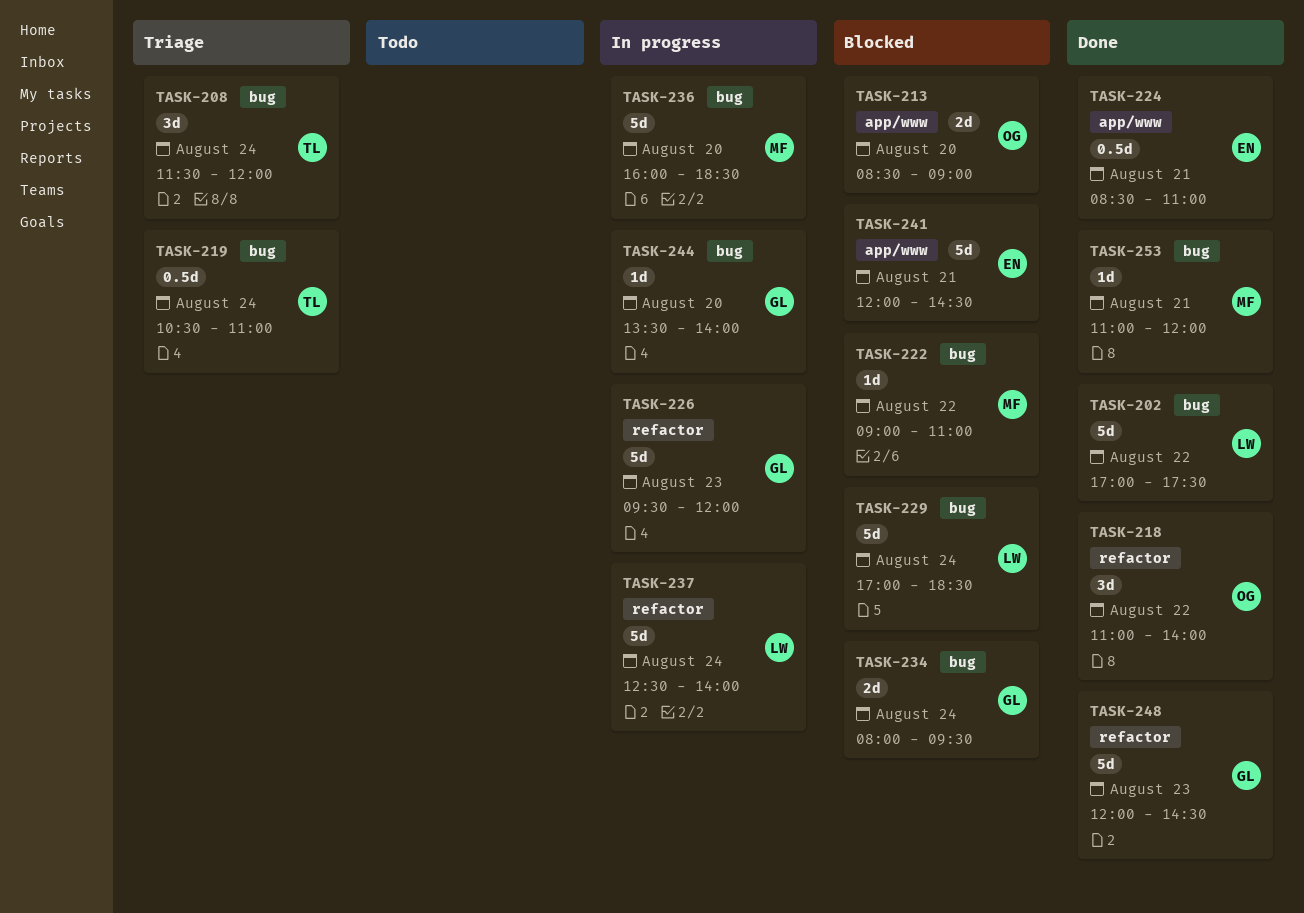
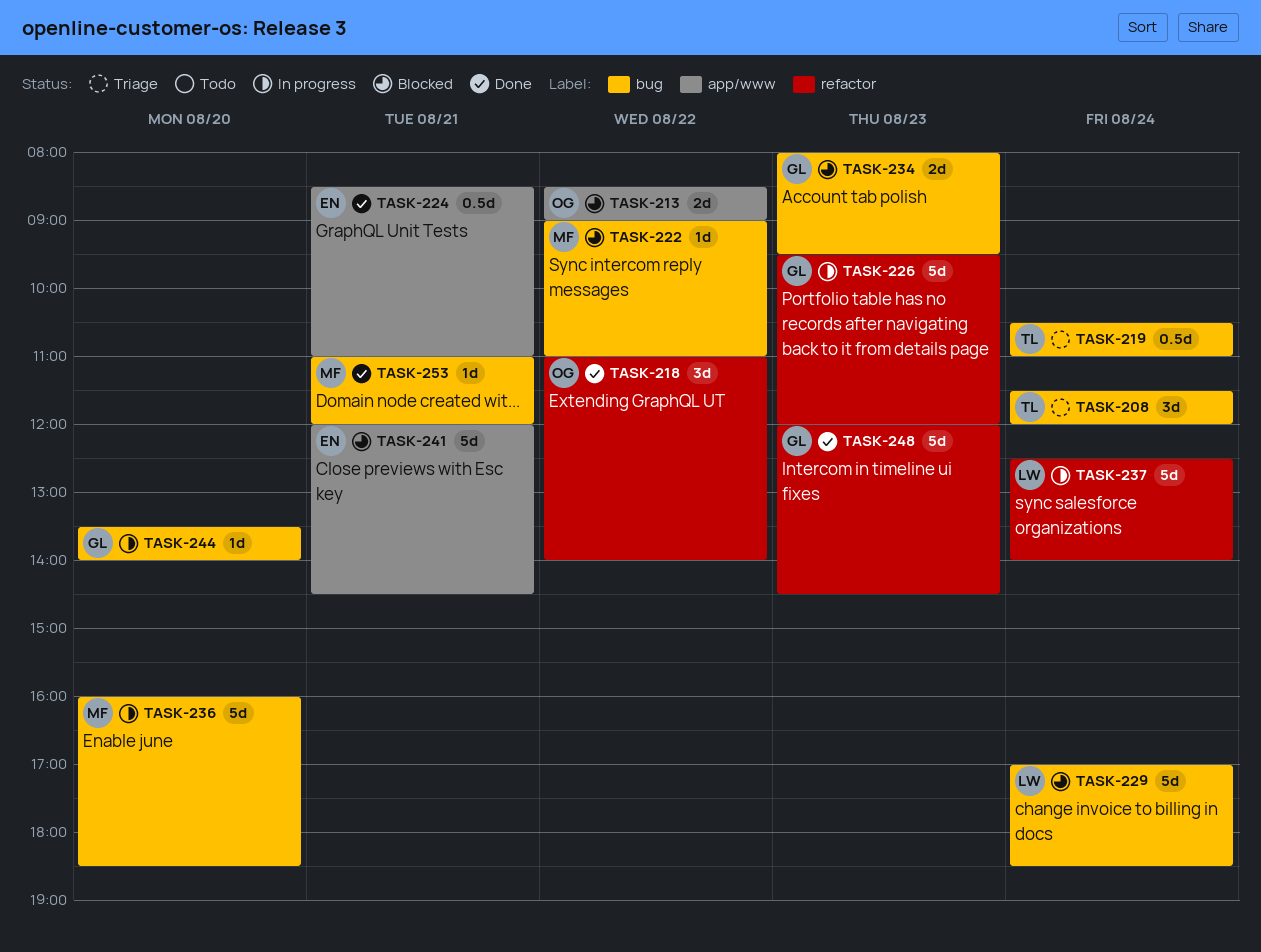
TASK-202: present -> none
TASK-213, day: Aug 20 -> Aug 22
TASK-234, day: Aug 24 -> Aug 23

